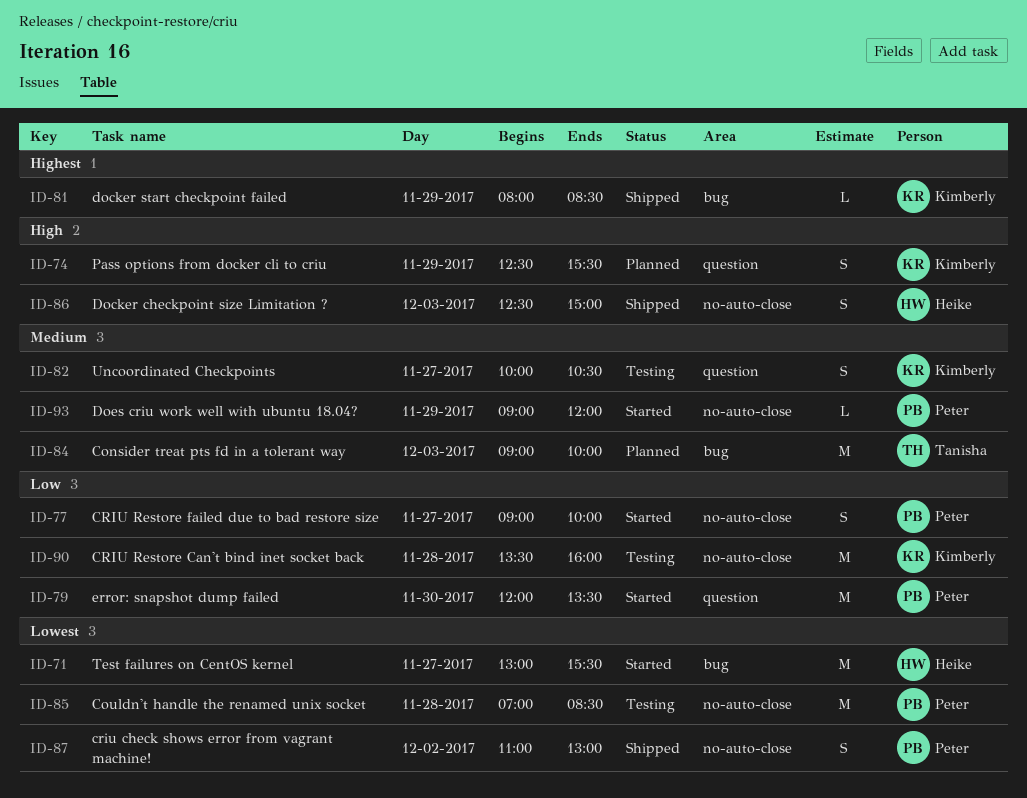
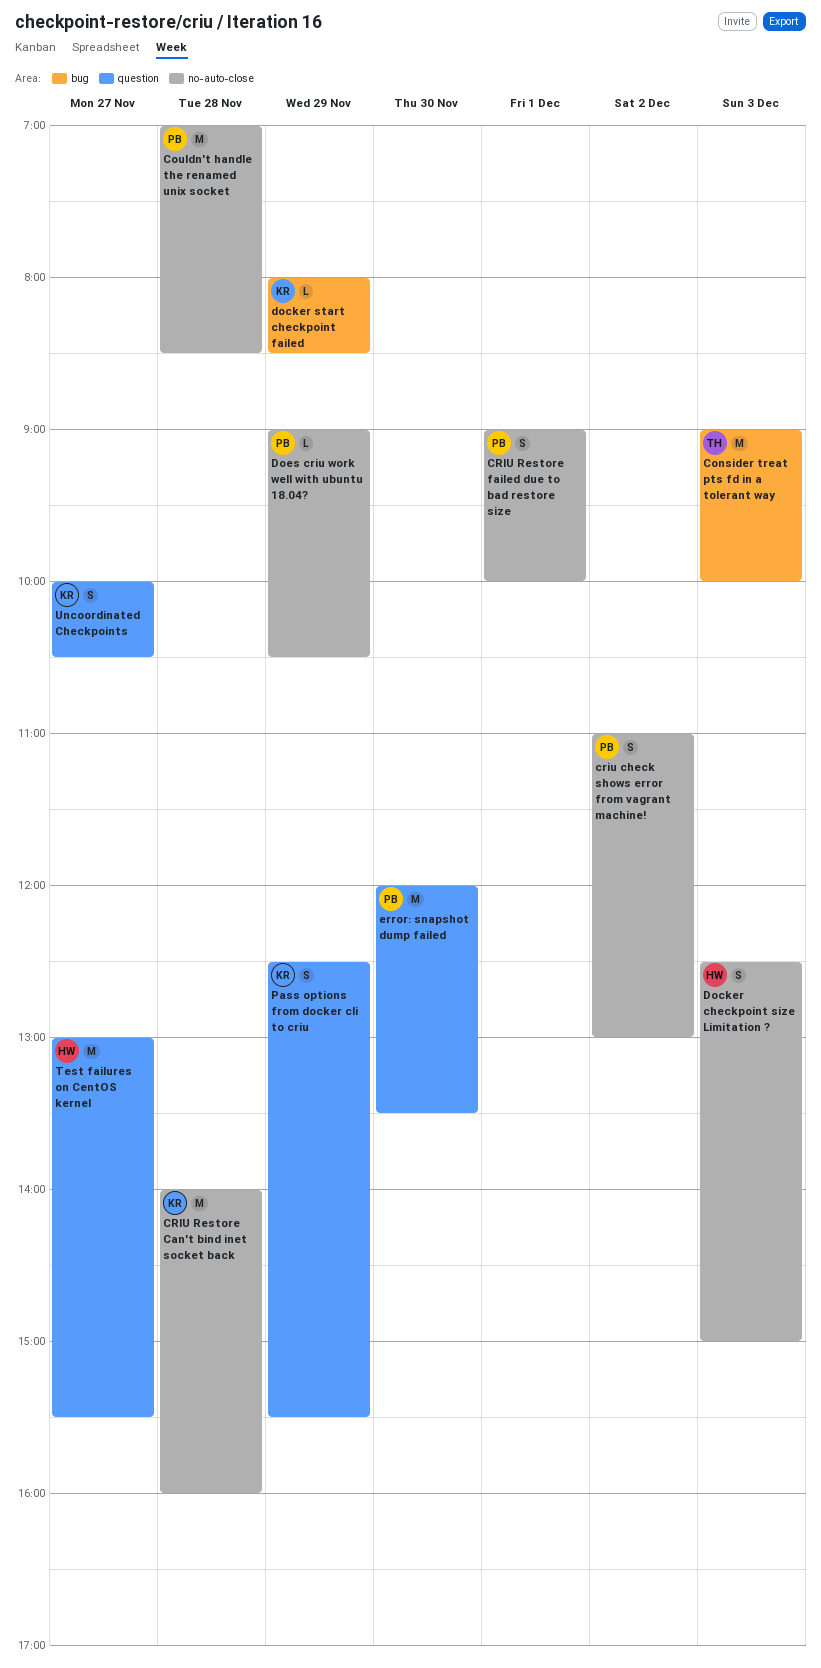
CRIU Restore Can't bind inet socket back, begins: 13:30 -> 14:00
CRIU Restore failed due to bad restore size, day: Nov 27 -> Dec 1
Does criu work well with ubuntu 18.04?, ends: 12:00 -> 10:30
Test failures on CentOS kernel, label: bug -> question

